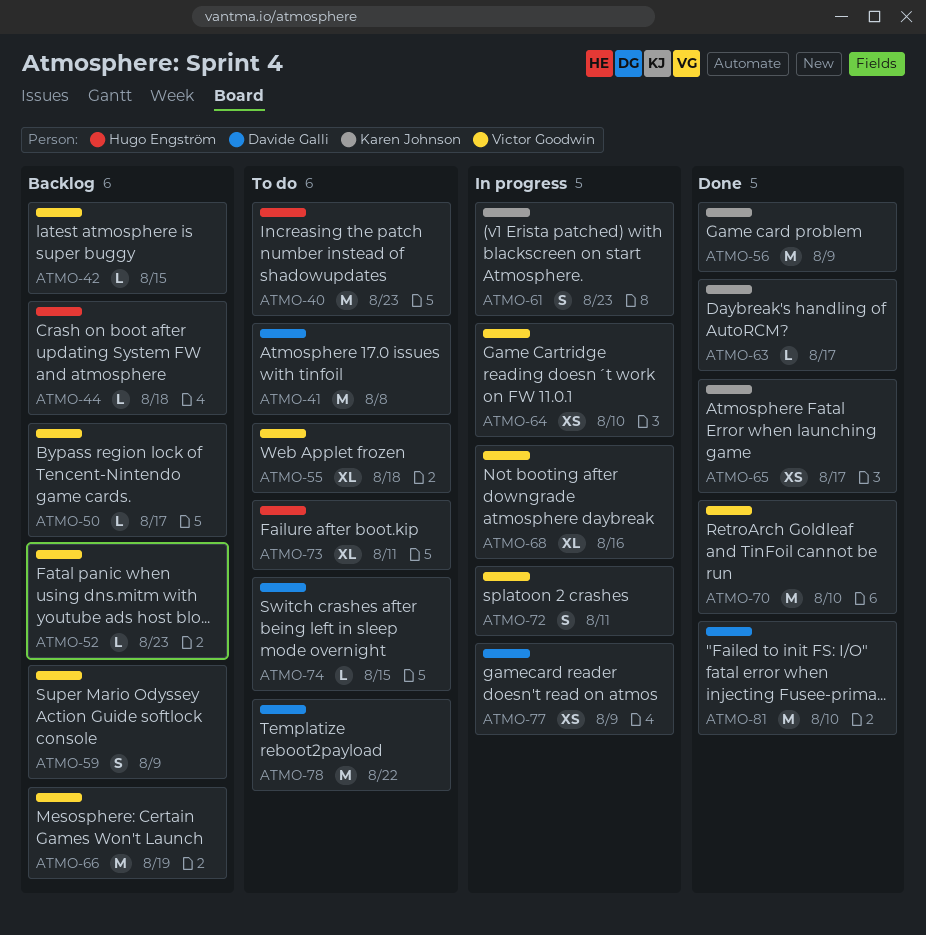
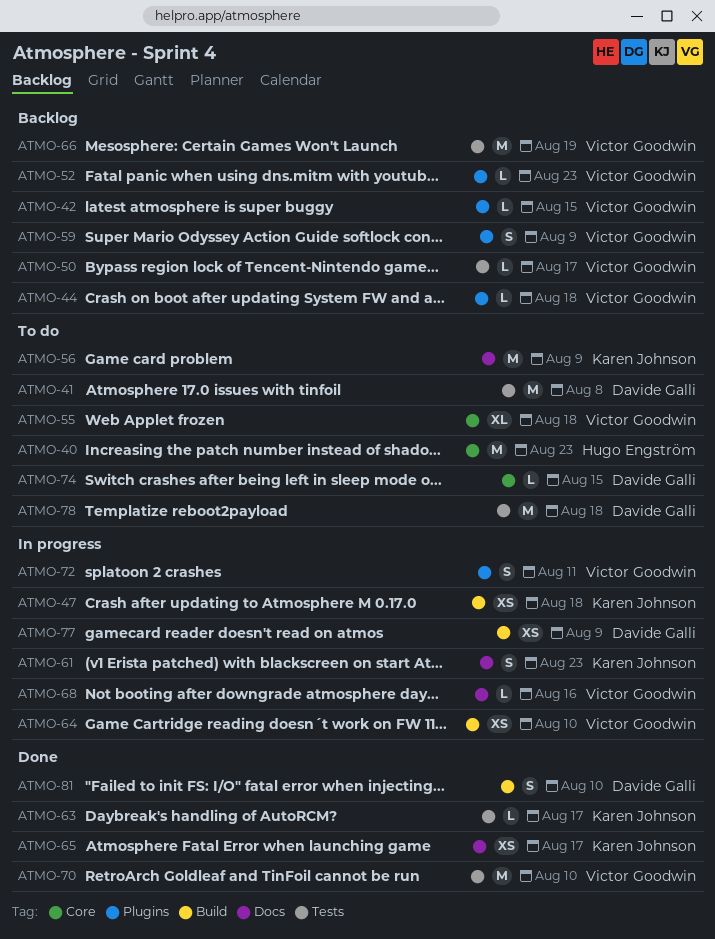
ATMO-44, owner: Hugo Engström -> Victor Goodwin
ATMO-47: none -> present
ATMO-56, status: Done -> To do
ATMO-68, estimate: XL -> L
ATMO-73: present -> none
ATMO-78, due: Aug 22 -> Aug 18
ATMO-81, estimate: M -> S

